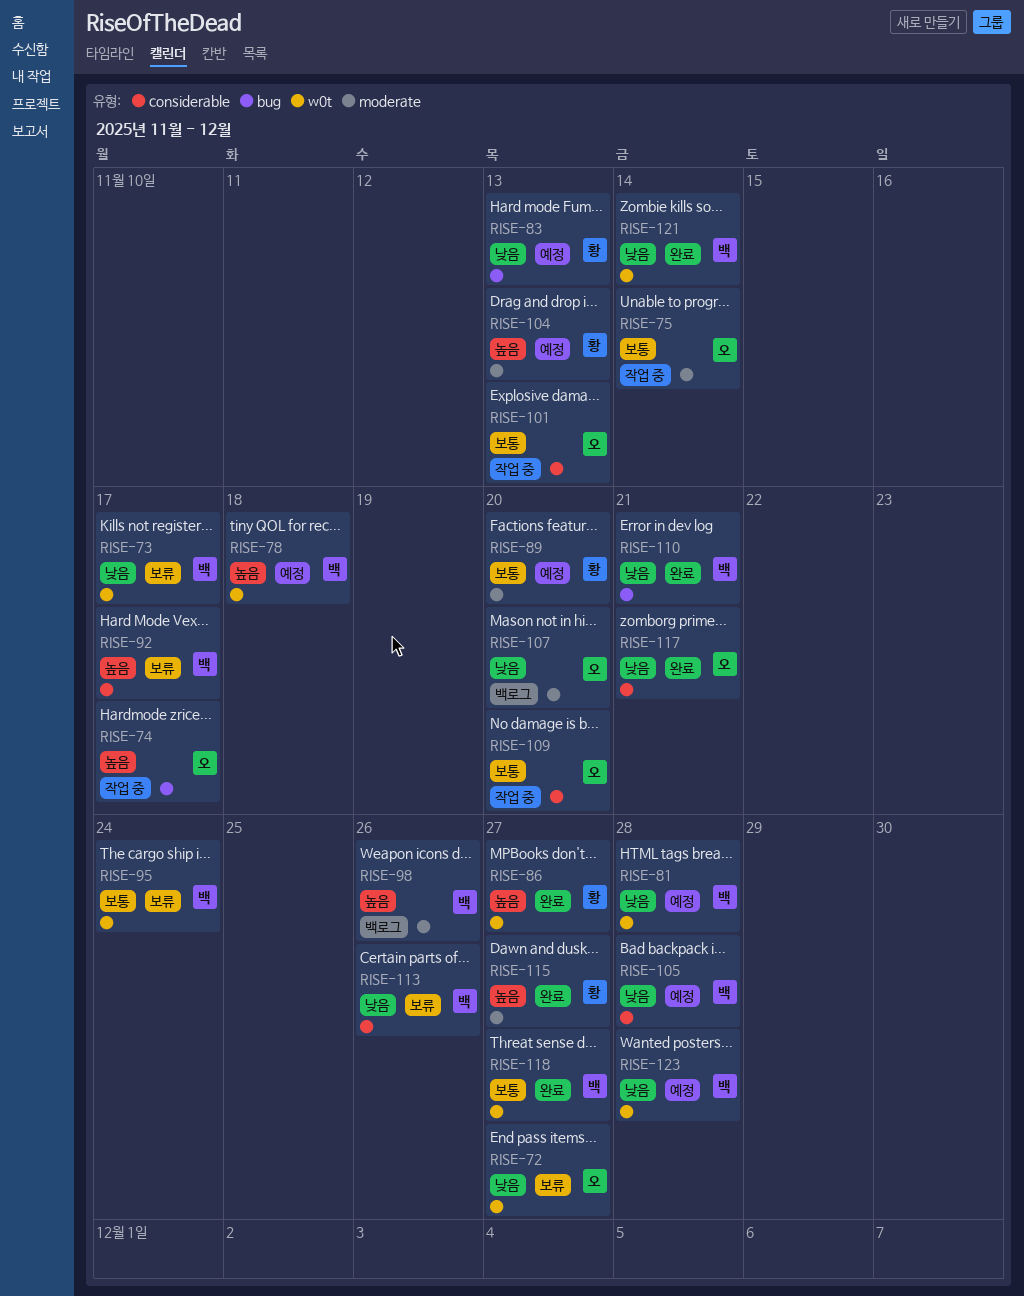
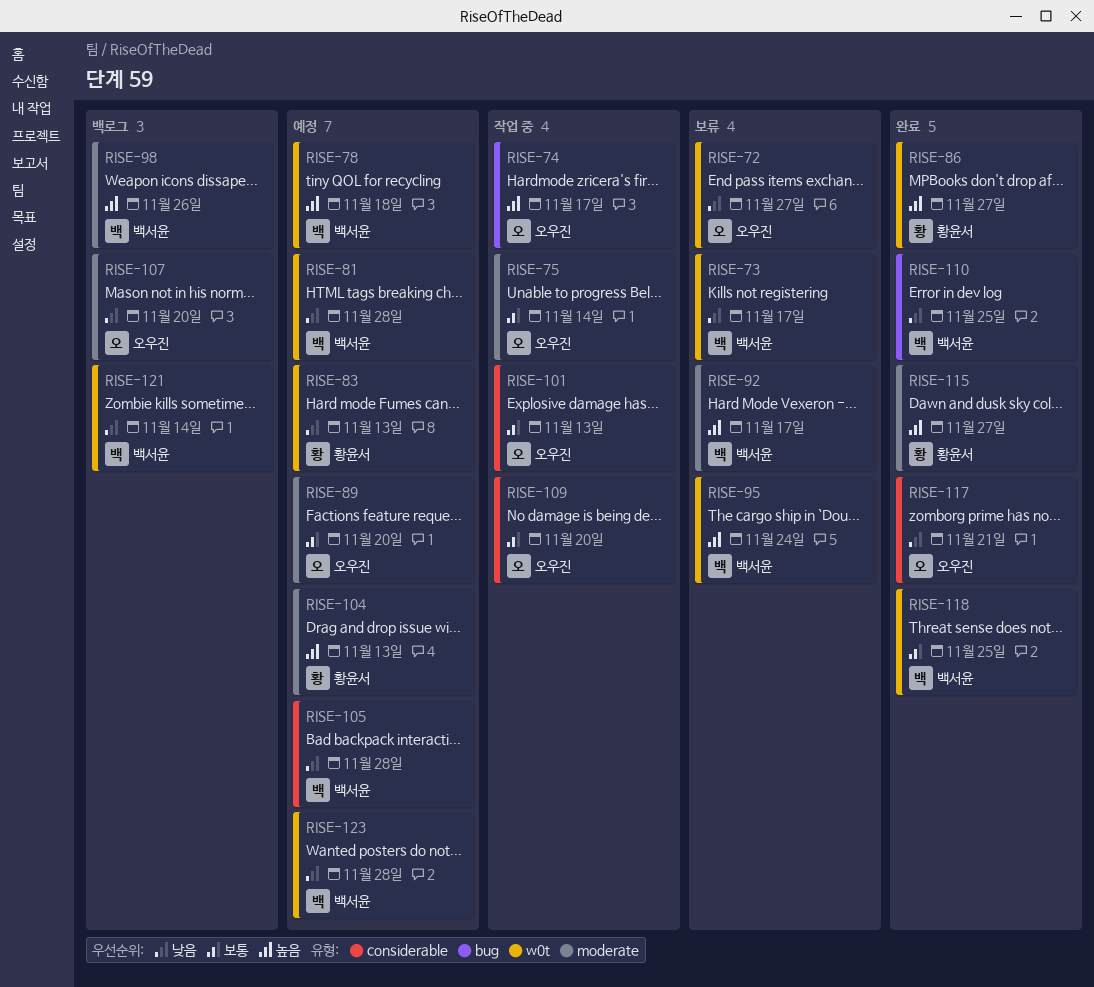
RISE-83, label: bug -> w0t
RISE-89, owner: 황윤서 -> 오우진
RISE-92, label: considerable -> moderate
RISE-95, priority: 보통 -> 높음
RISE-110, due: Nov 21 -> Nov 25
RISE-113: present -> none
RISE-118, due: Nov 27 -> Nov 25
RISE-121, status: 완료 -> 백로그

